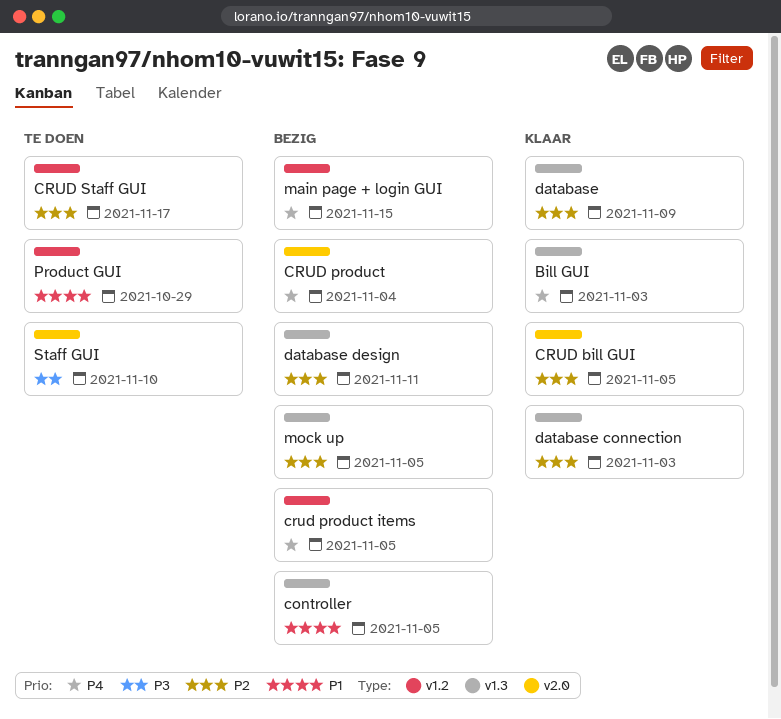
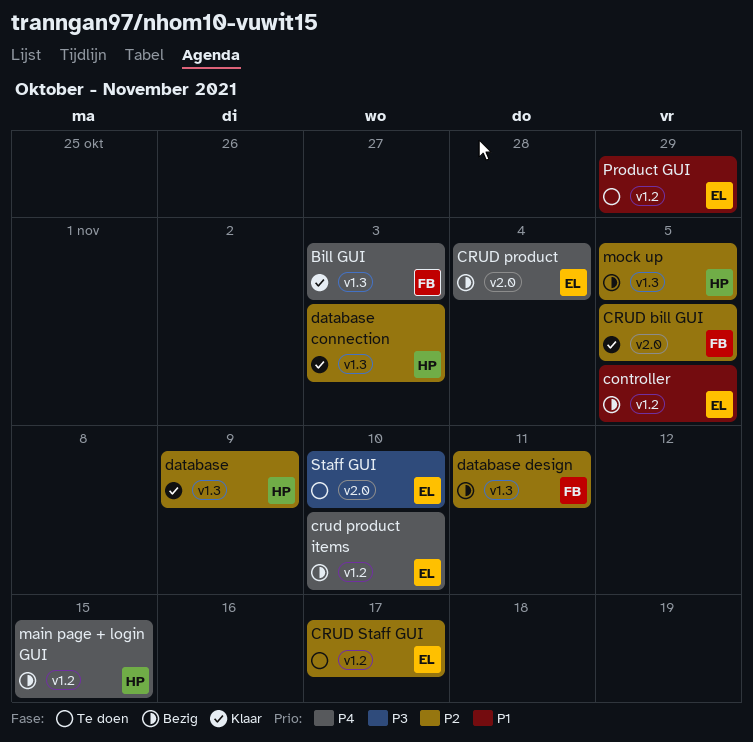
controller, label: v1.3 -> v1.2
crud product items, due: Nov 5 -> Nov 10

